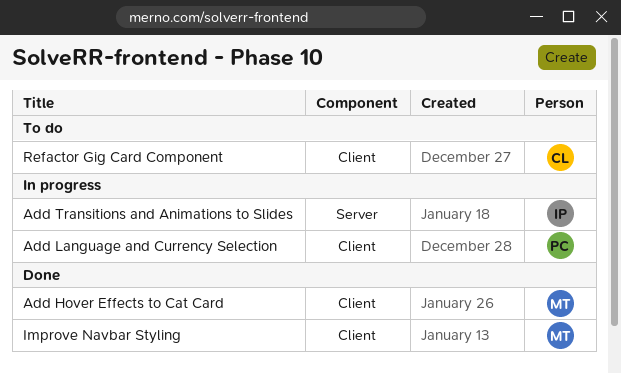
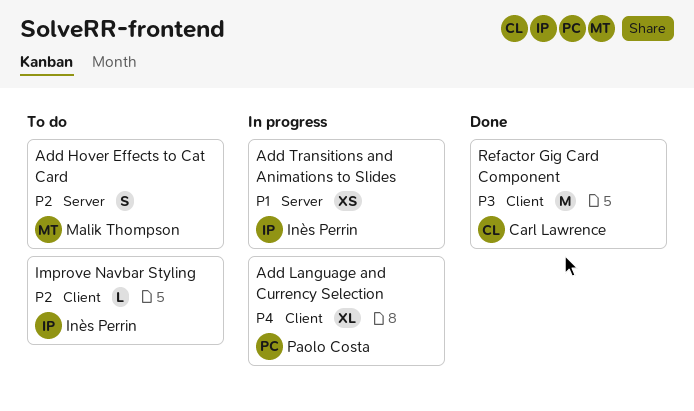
Add Hover Effects to Cat Card, status: Done -> To do
Add Hover Effects to Cat Card, label: Client -> Server
Improve Navbar Styling, status: Done -> To do
Improve Navbar Styling, owner: Malik Thompson -> Inès Perrin
Refactor Gig Card Component, status: To do -> Done

